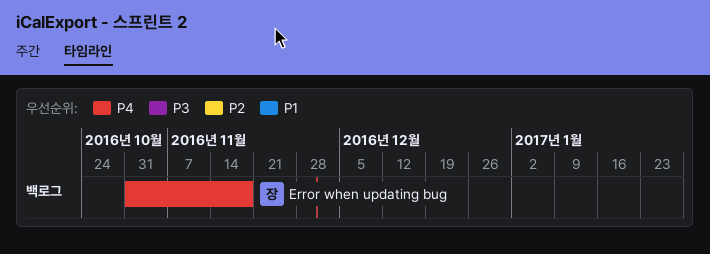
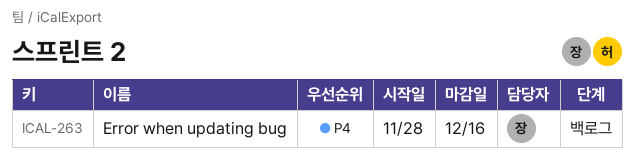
Error when updating bug, start: Oct 31 -> Nov 28
Error when updating bug, due: Nov 18 -> Dec 16

